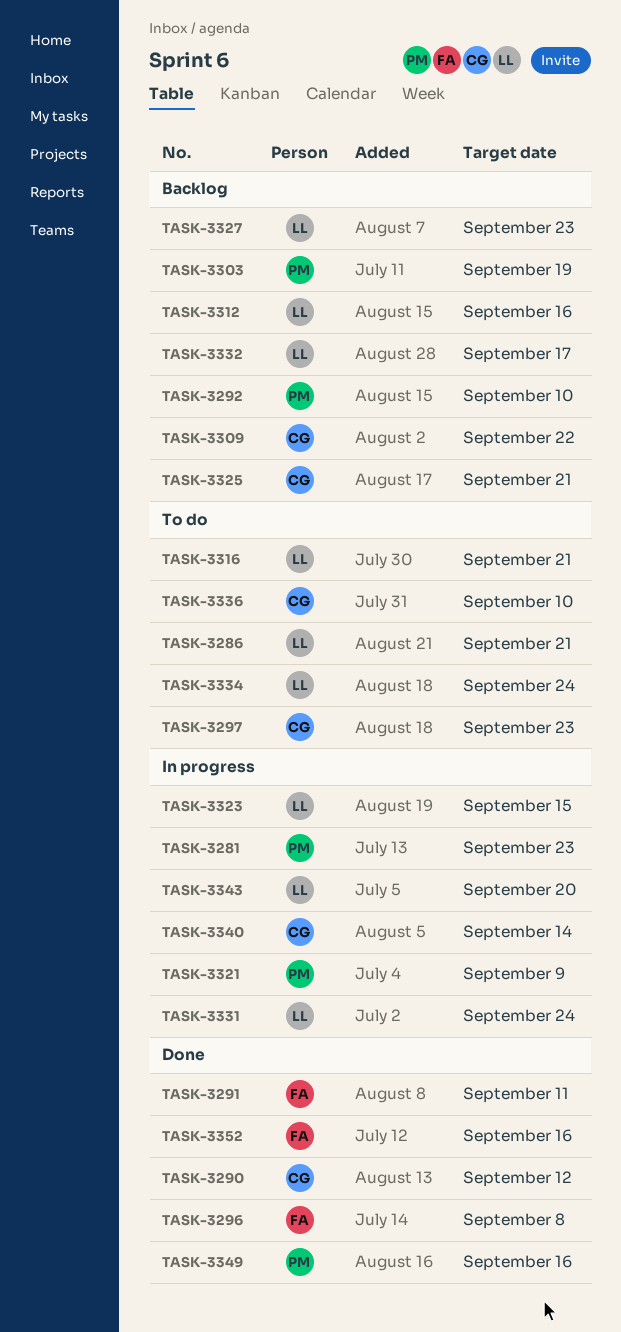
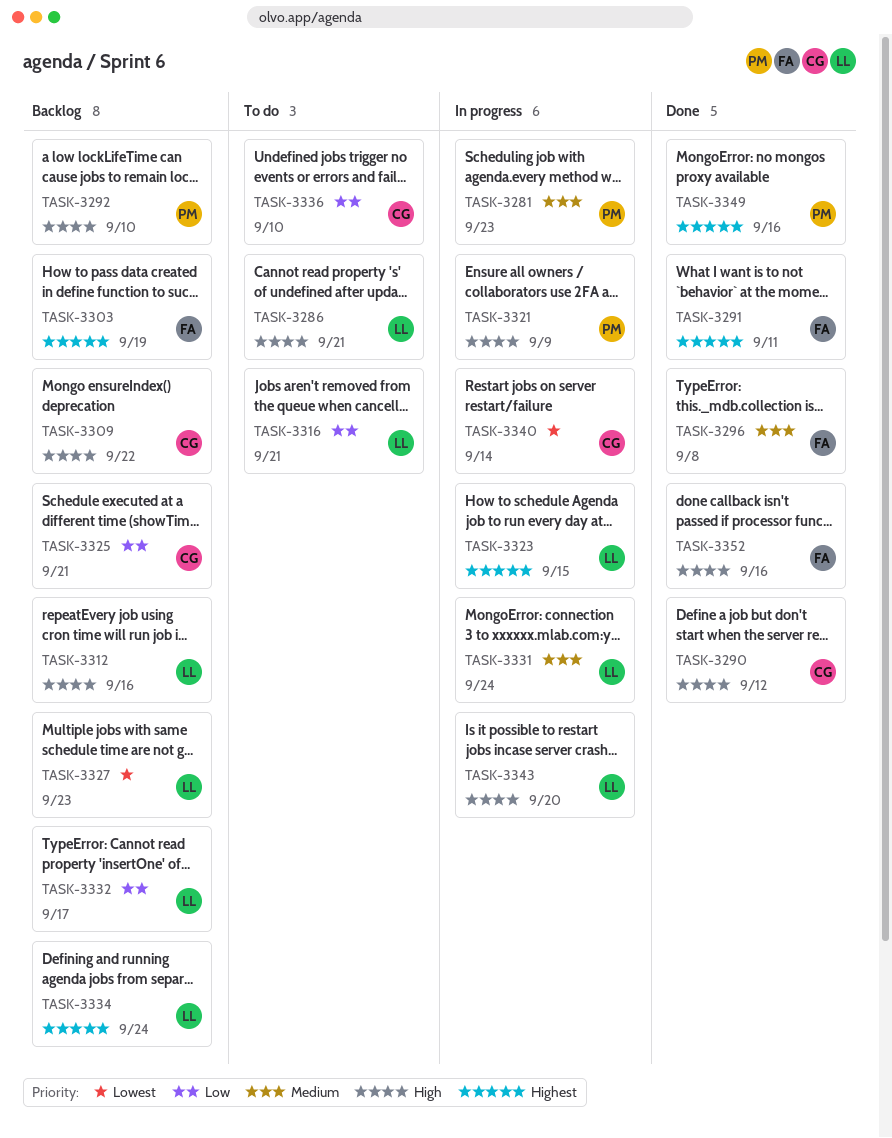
TASK-3297: present -> none
TASK-3303, owner: PM -> FA
TASK-3334, status: To do -> Backlog

